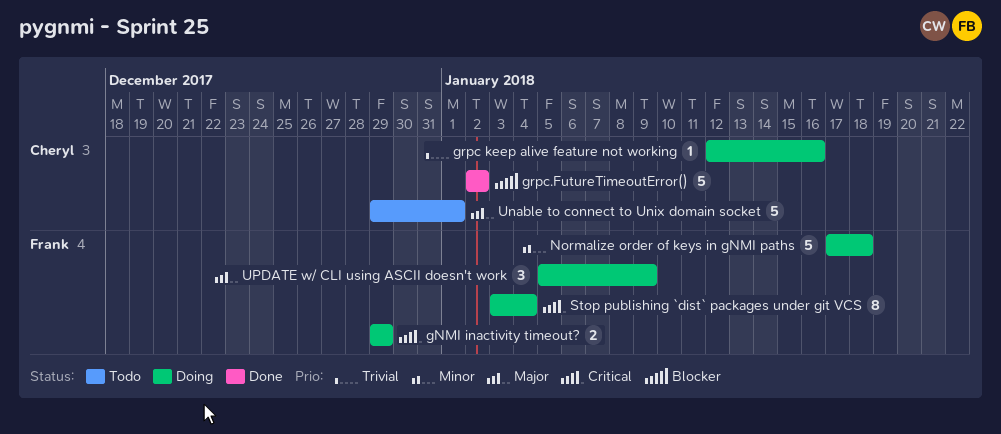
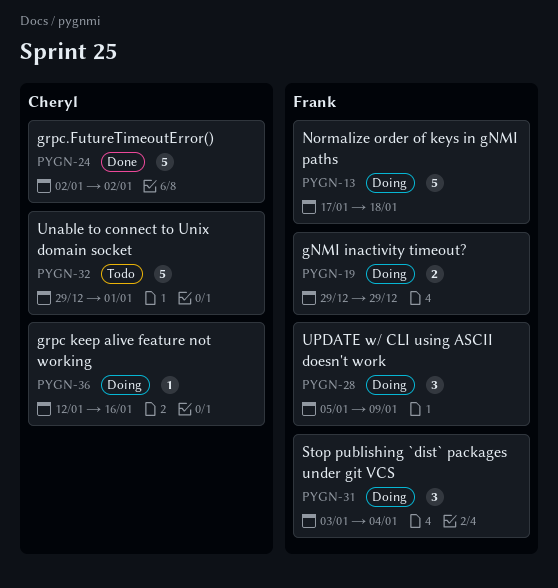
Stop publishing `dist` packages under git VCS, estimate: 8 -> 3

